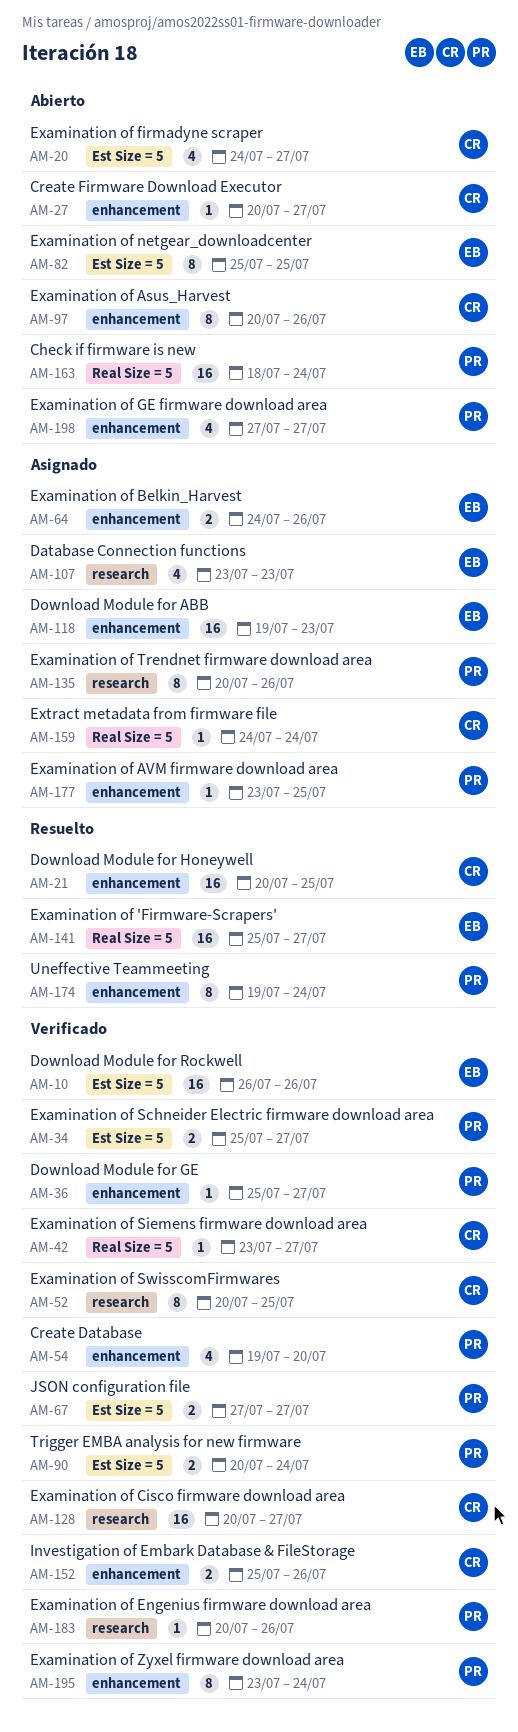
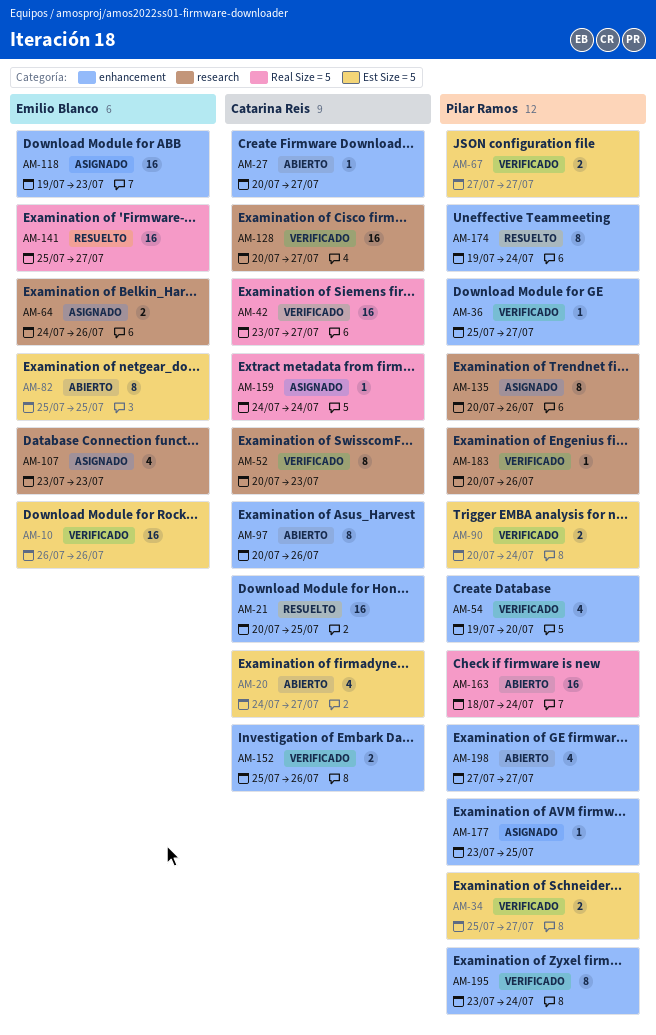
AM-42, estimate: 1 -> 16
AM-52, due: Jul 25 -> Jul 23
AM-64, label: enhancement -> research

